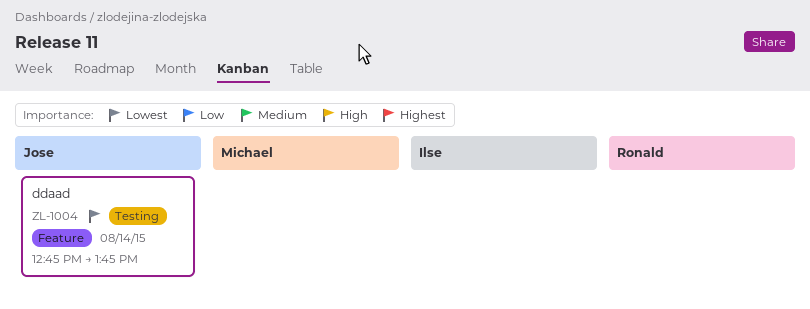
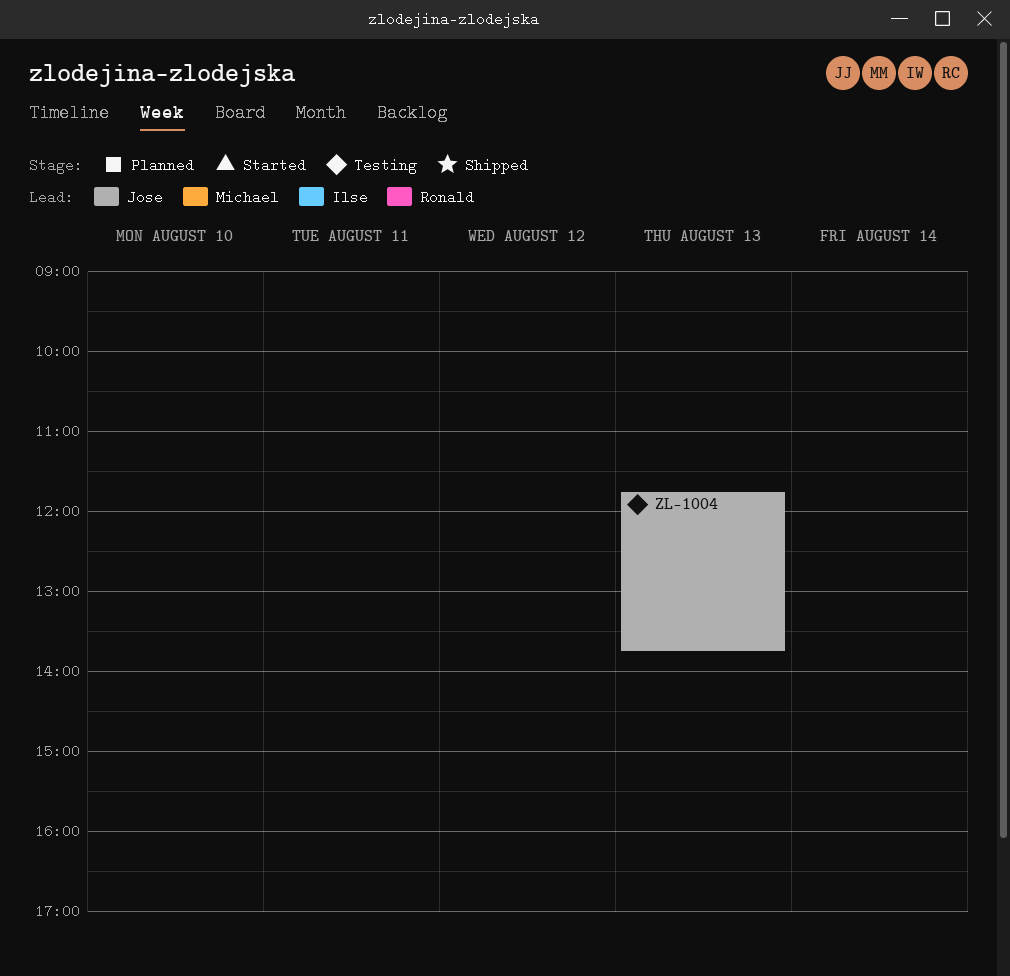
ZL-1004, day: Aug 14 -> Aug 13
ZL-1004, begins: 12:45 -> 11:45

